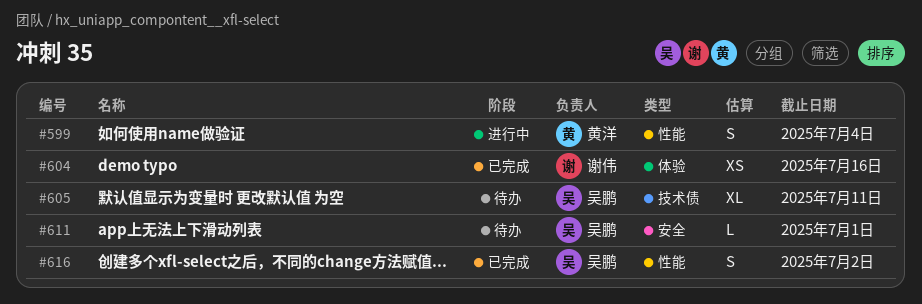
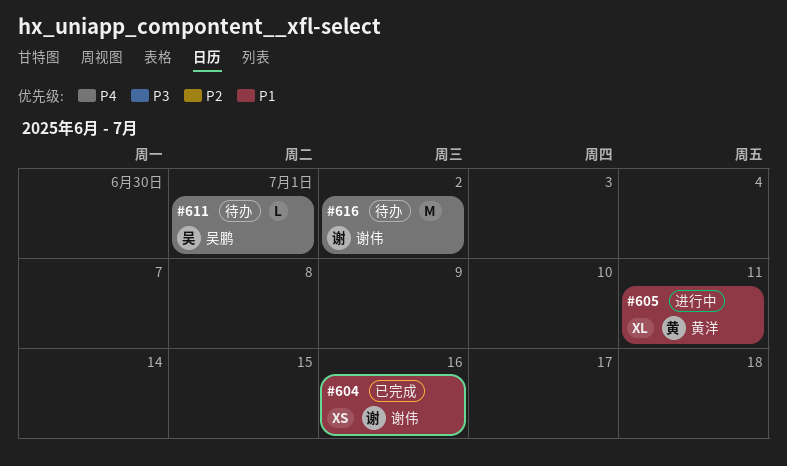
#599: present -> none
#605, status: 待办 -> 进行中
#605, owner: 吴鹏 -> 黄洋
#616, status: 已完成 -> 待办
#616, owner: 吴鹏 -> 谢伟
#616, estimate: S -> M

